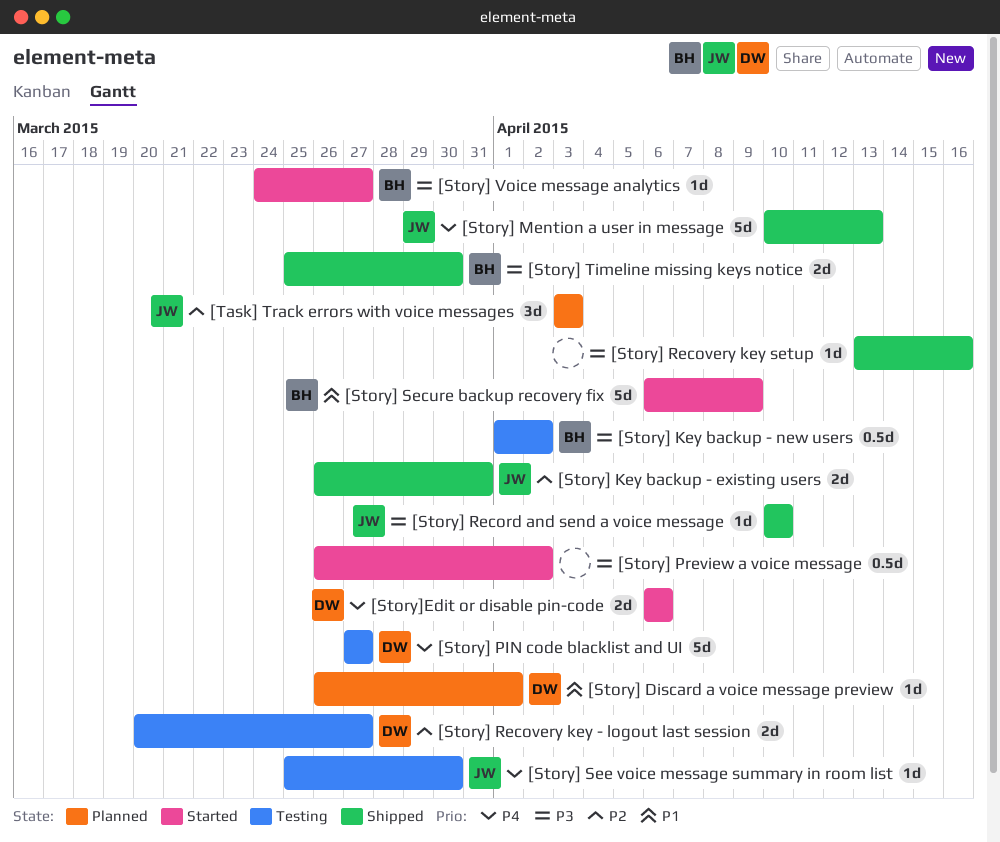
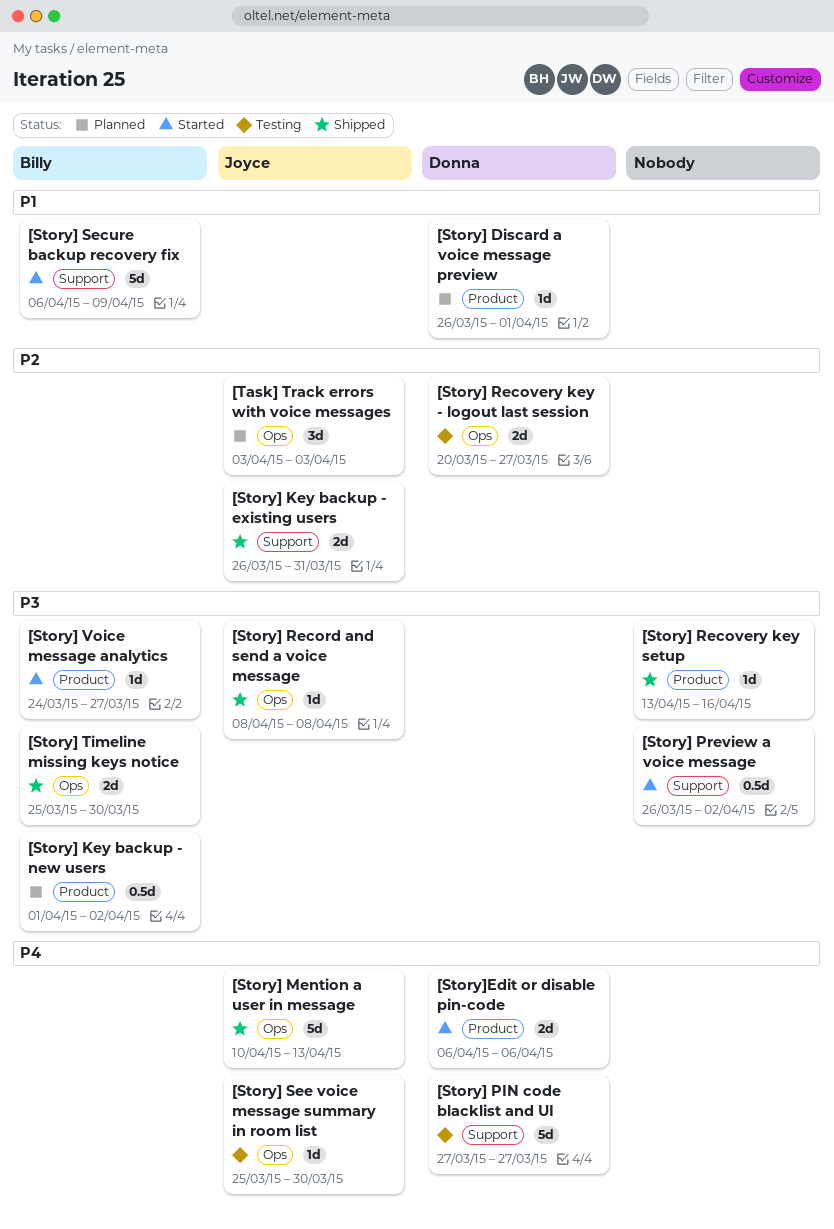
[Story] Key backup - new users, status: Testing -> Planned
[Story] Record and send a voice message, start: Apr 10 -> Apr 8
[Story] Record and send a voice message, due: Apr 10 -> Apr 8

